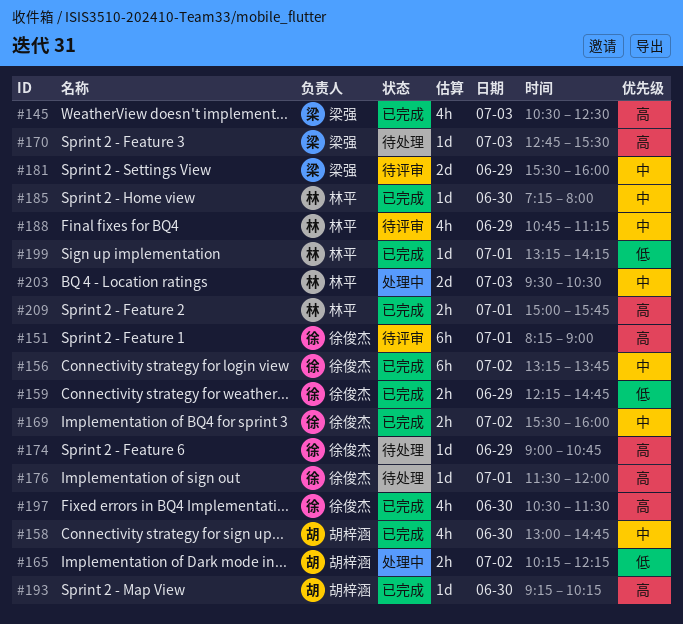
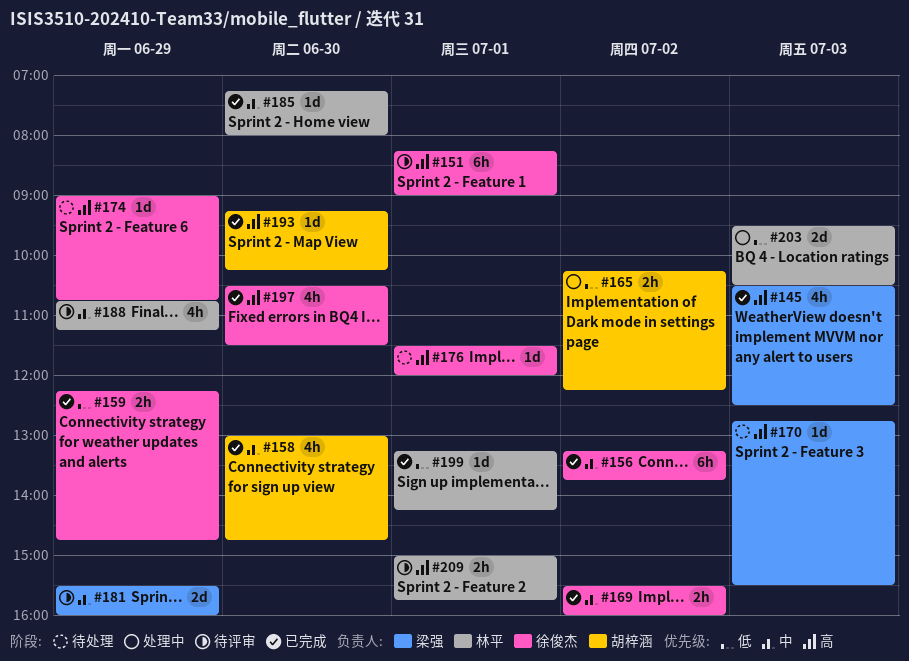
#203, priority: 中 -> 低
#209, status: 已完成 -> 待评审

